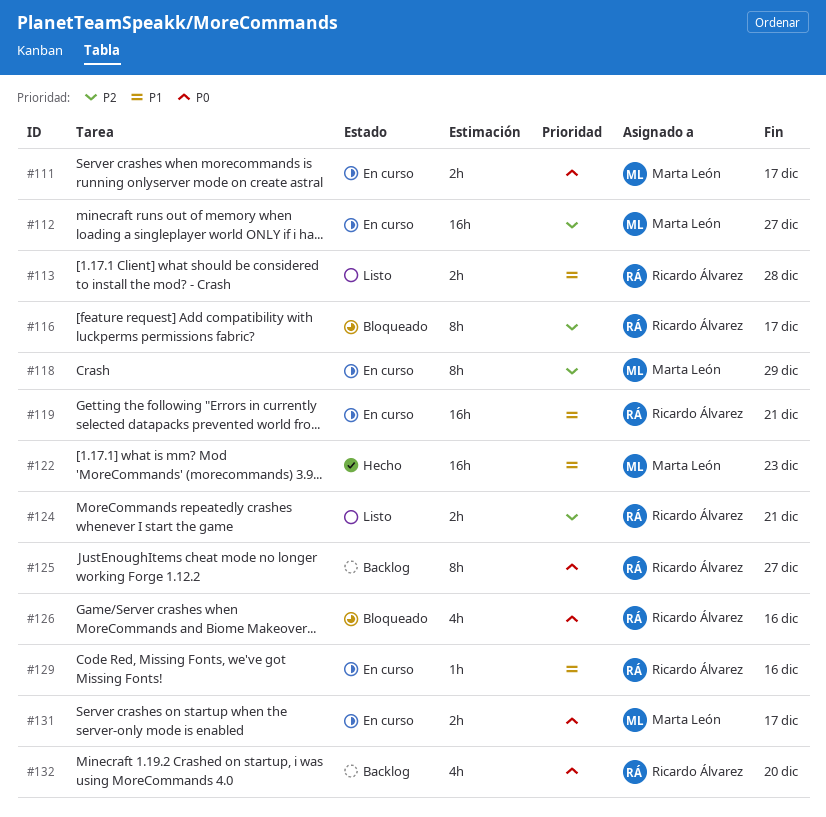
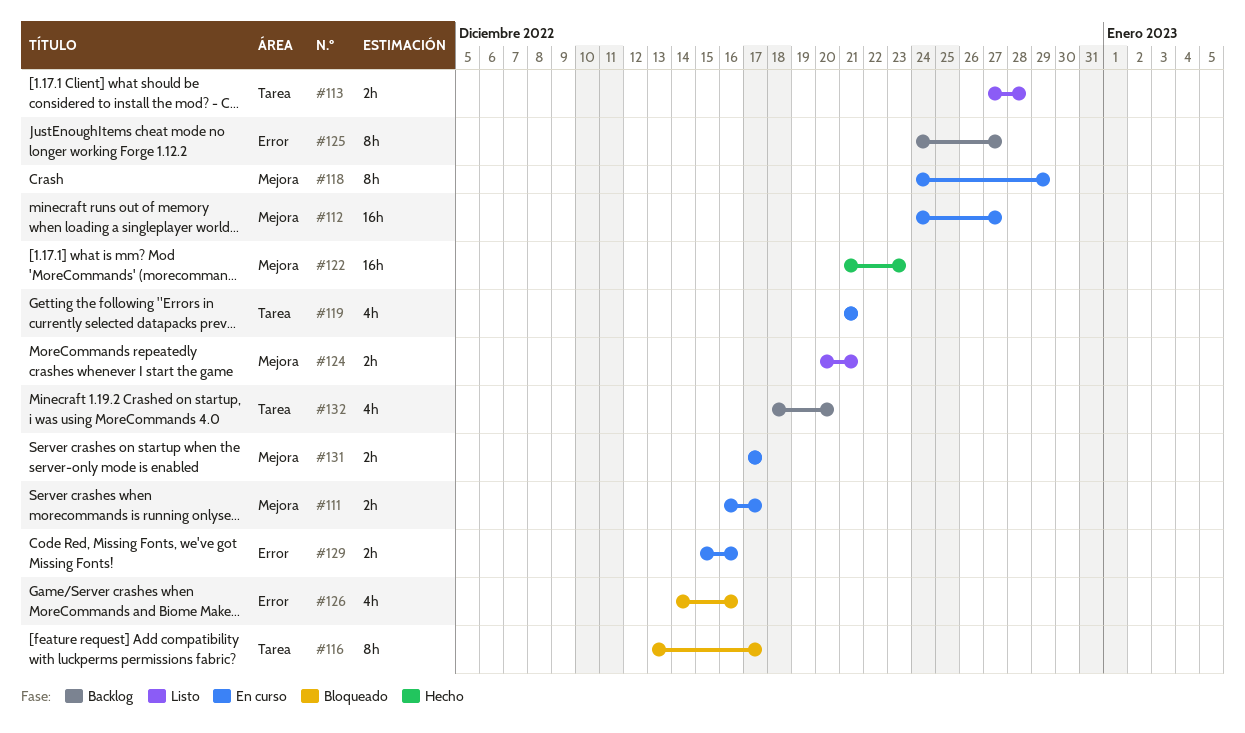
#119, estimate: 16h -> 4h
#129, estimate: 1h -> 2h

